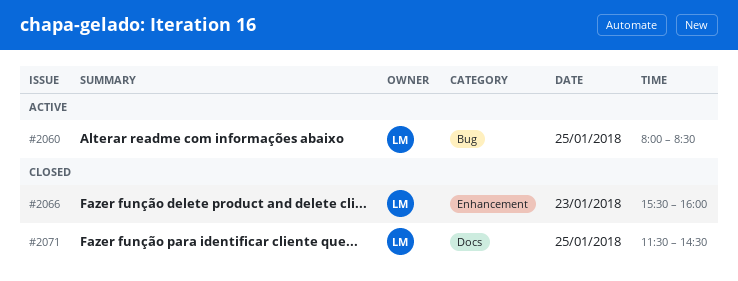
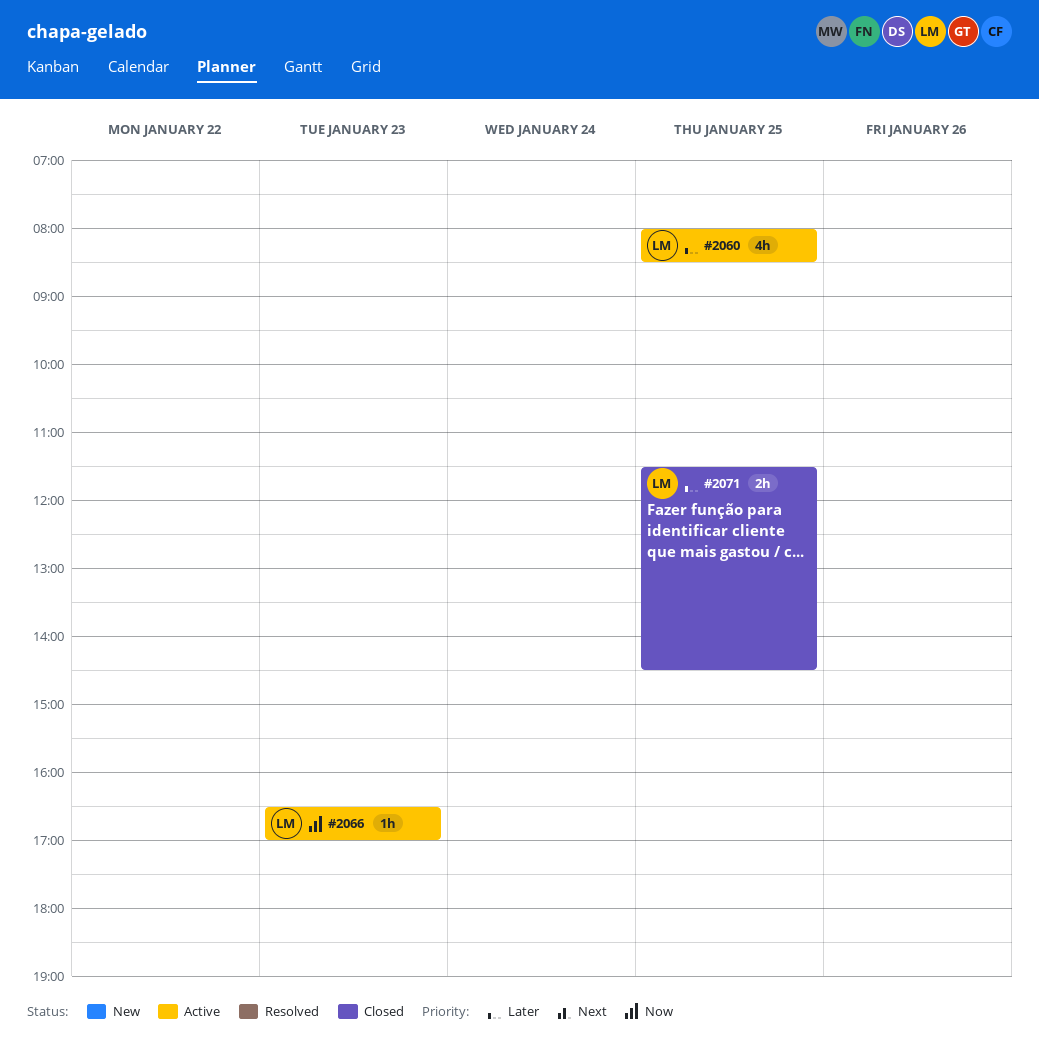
#2066, status: Closed -> Active
#2066, begins: 15:30 -> 16:30
#2066, ends: 16:00 -> 17:00

